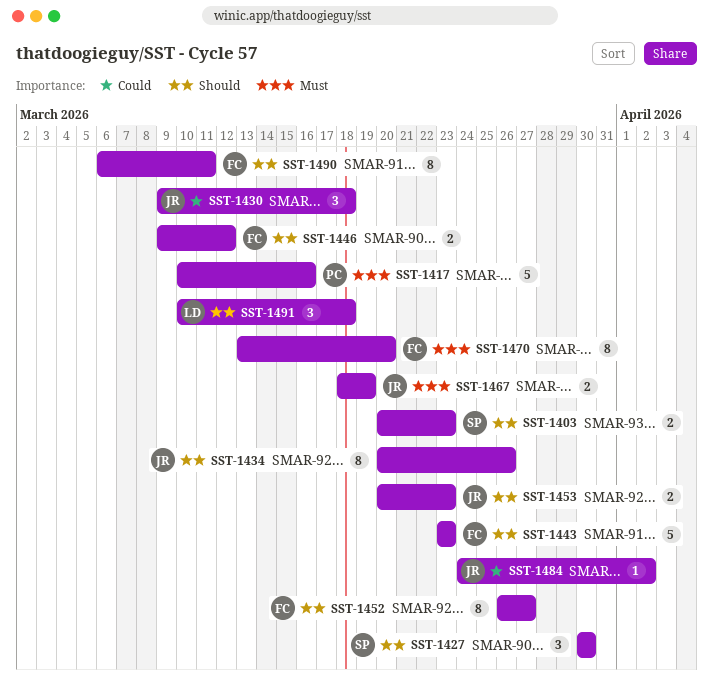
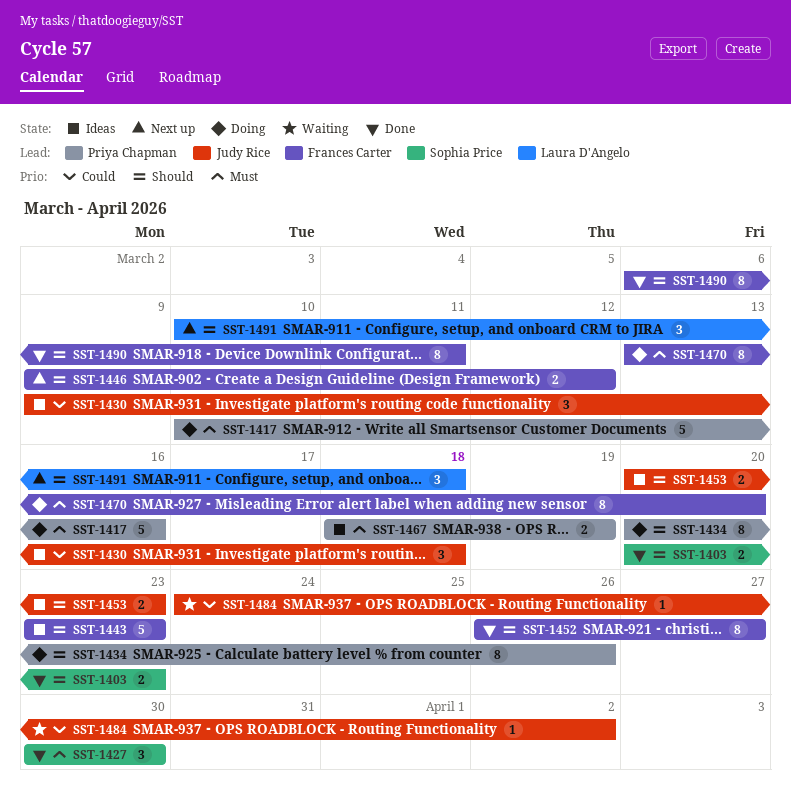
SST-1427, priority: Should -> Must
SST-1434, owner: Judy Rice -> Priya Chapman
SST-1467, owner: Judy Rice -> Priya Chapman

